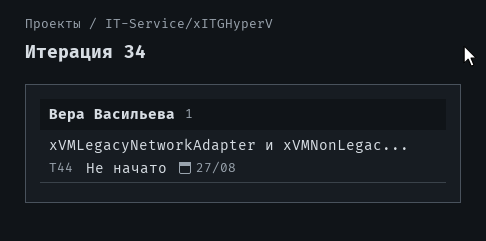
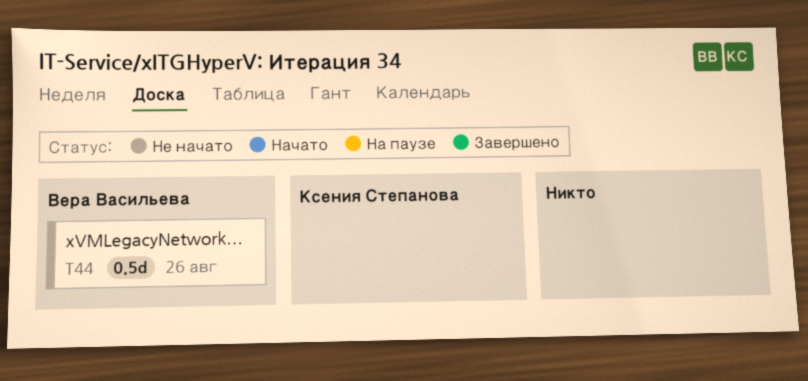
T44, due: Aug 27 -> Aug 26

